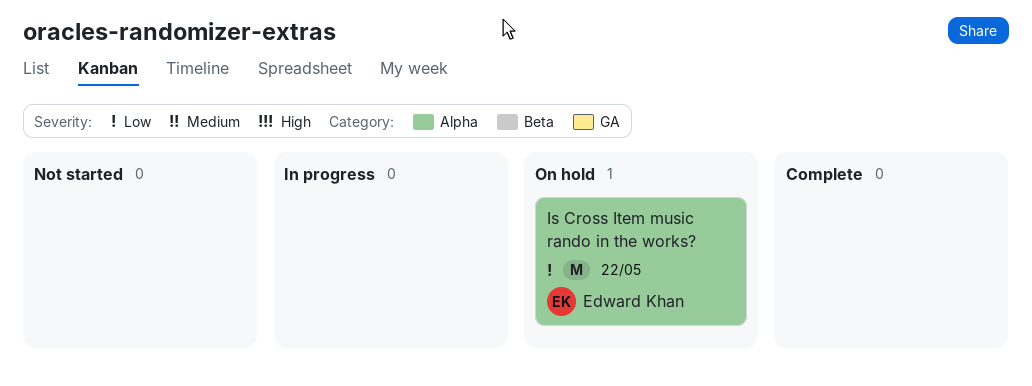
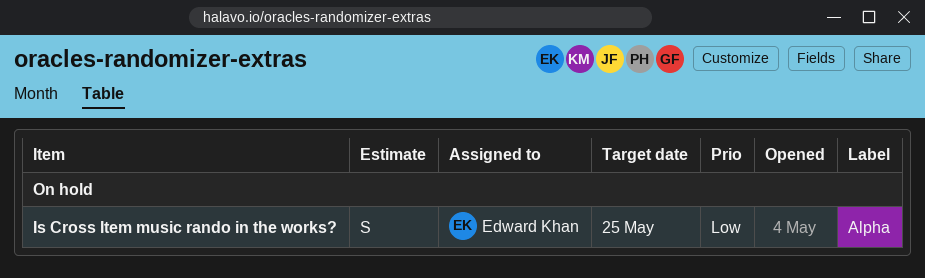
Is Cross Item music rando in the works?, estimate: M -> S
Is Cross Item music rando in the works?, due: May 22 -> May 25

